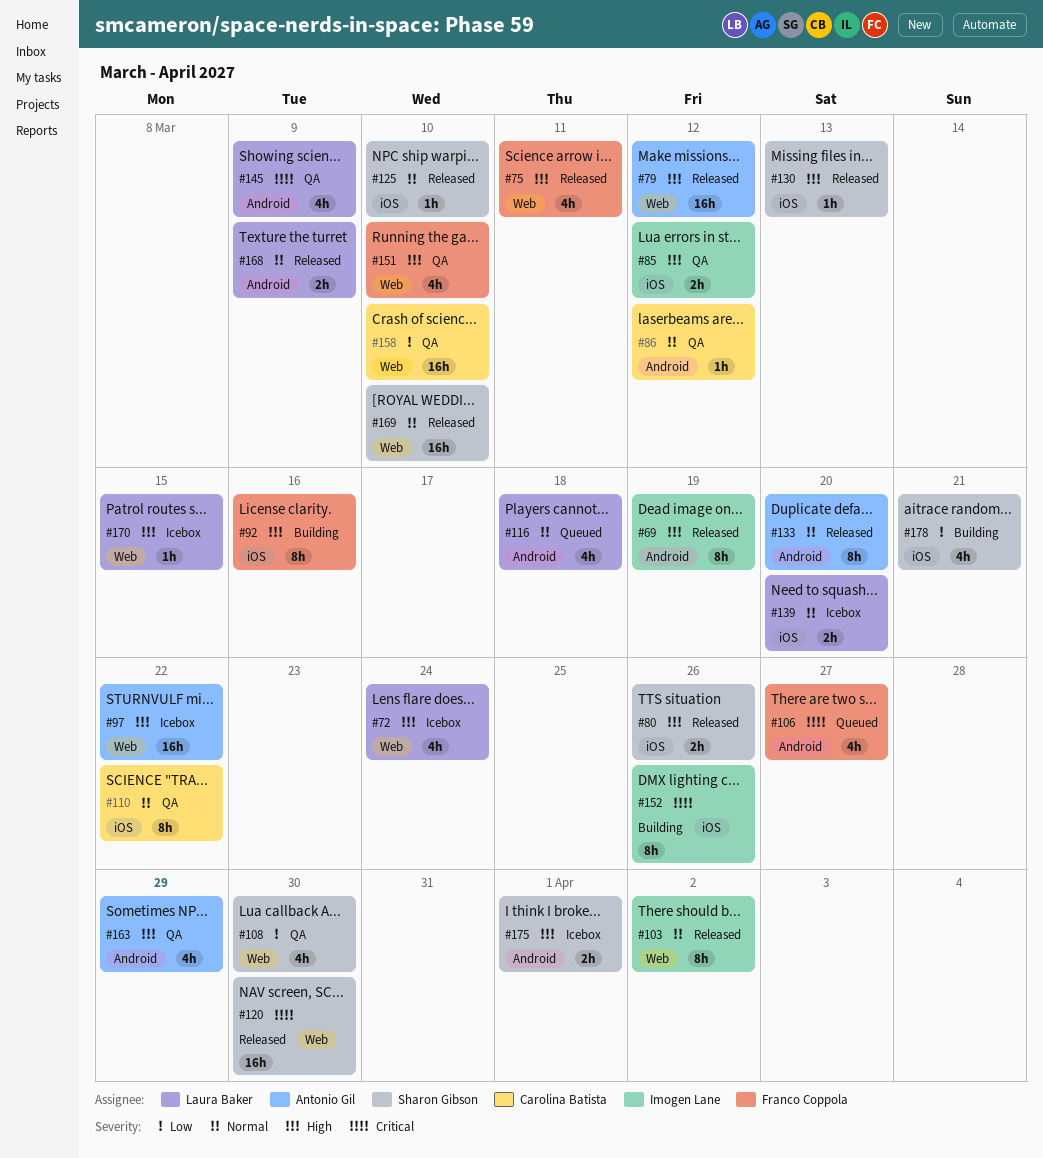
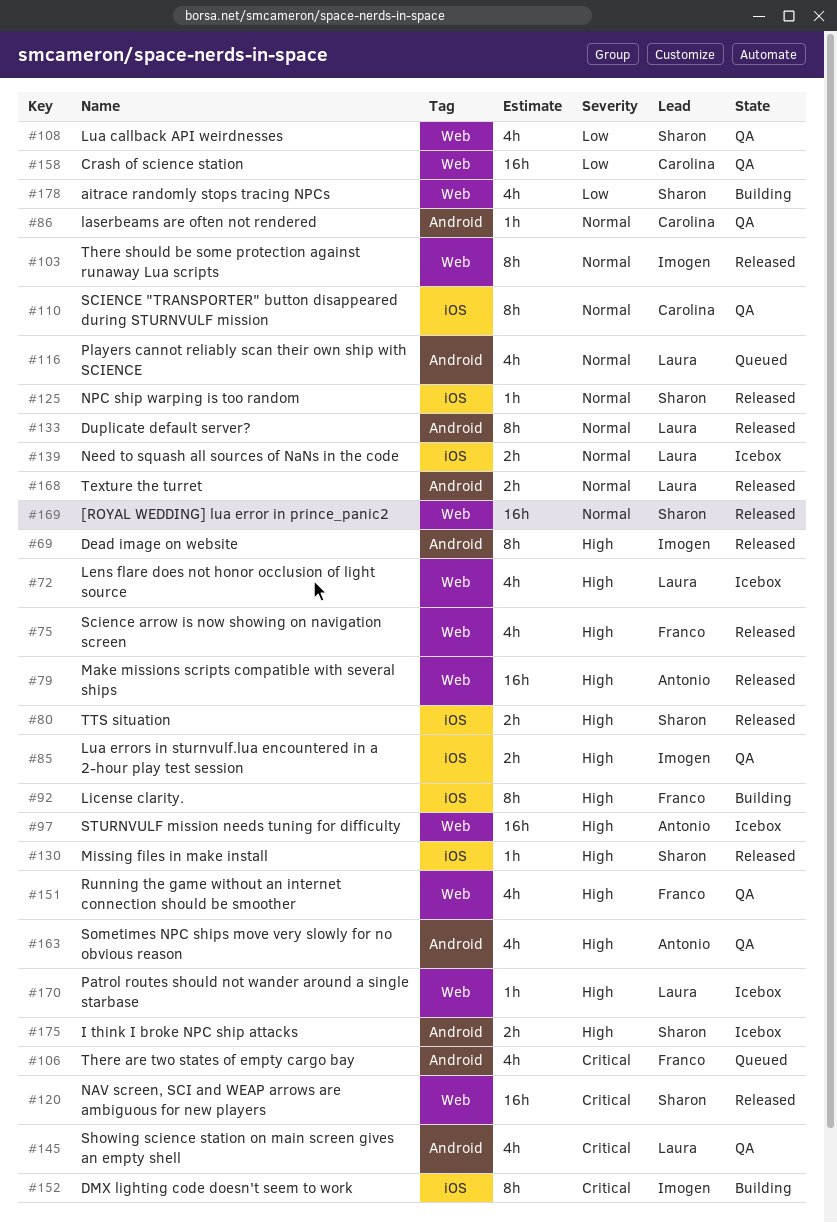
#133, owner: Antonio Gil -> Laura Baker
#178, label: iOS -> Web

